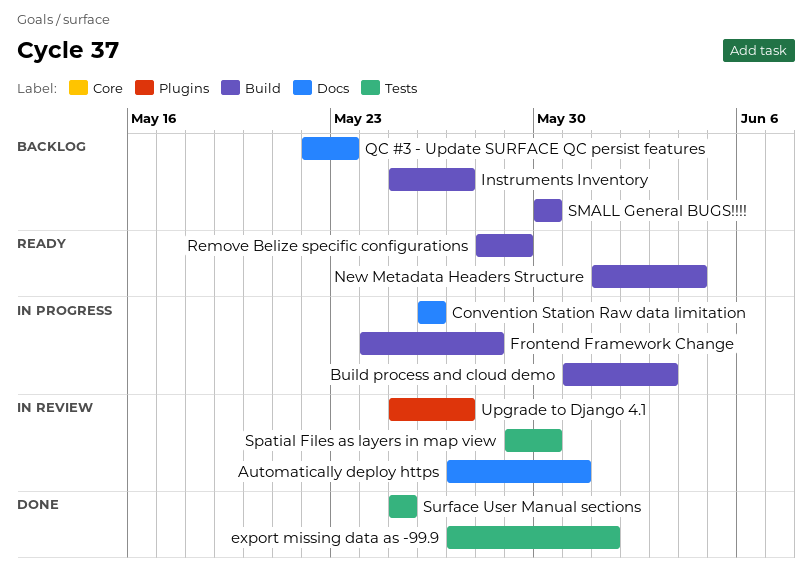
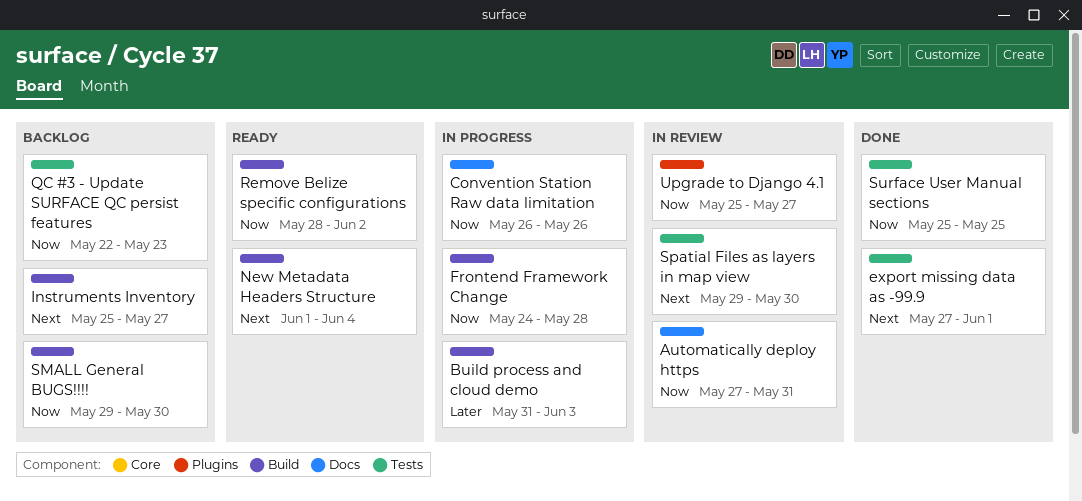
QC #3 - Update SURFACE QC persist features, label: Docs -> Tests
Remove Belize specific configurations, due: May 29 -> Jun 2
SMALL General BUGS!!!!, start: May 30 -> May 29

